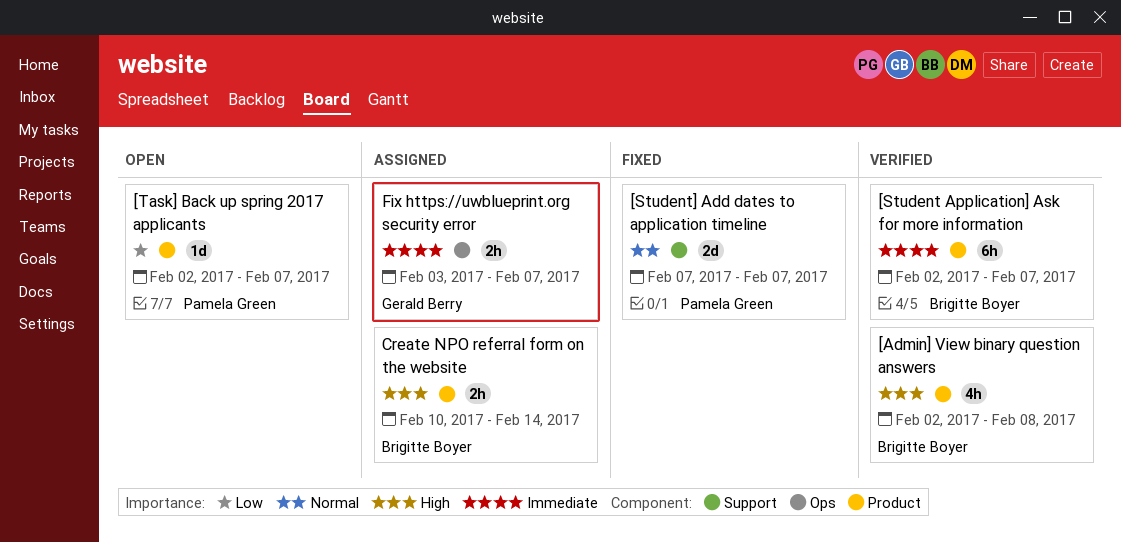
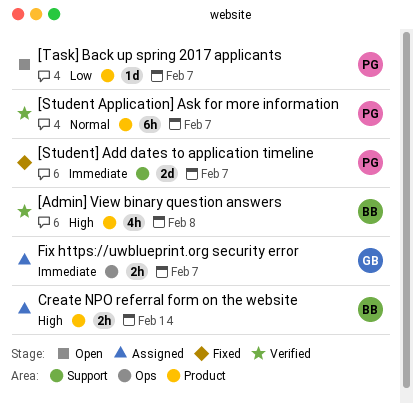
[Student Application] Ask for more information, owner: Brigitte Boyer -> Pamela Green
[Student Application] Ask for more information, priority: Immediate -> Normal
[Student] Add dates to application timeline, priority: Normal -> Immediate

